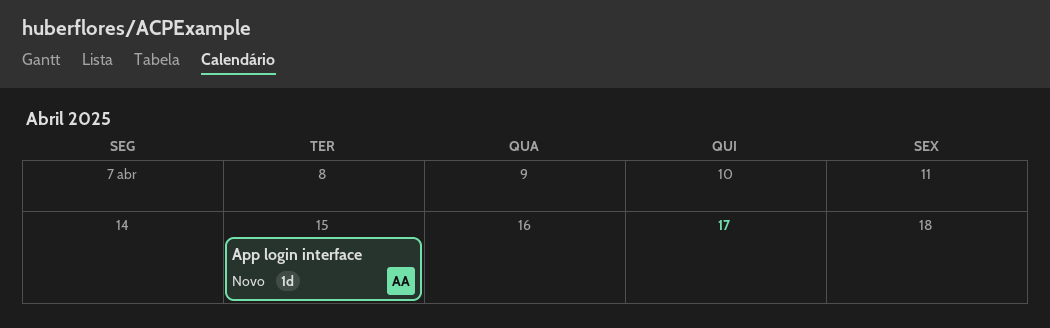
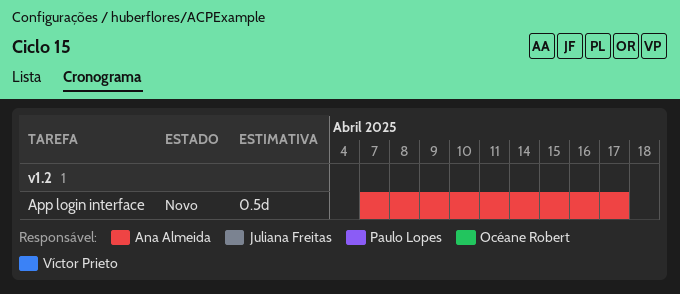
App login interface, estimate: 1d -> 0.5d
App login interface, due: Apr 15 -> Apr 17

